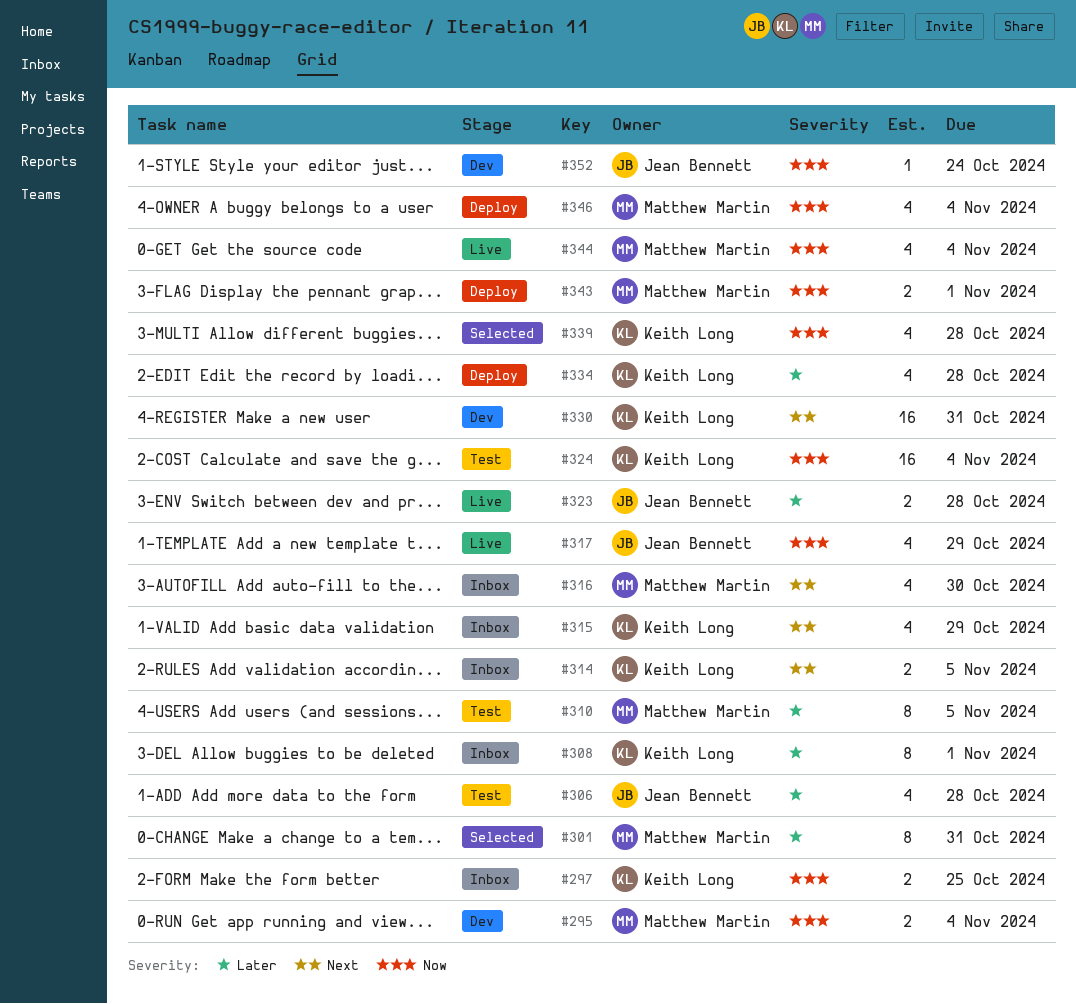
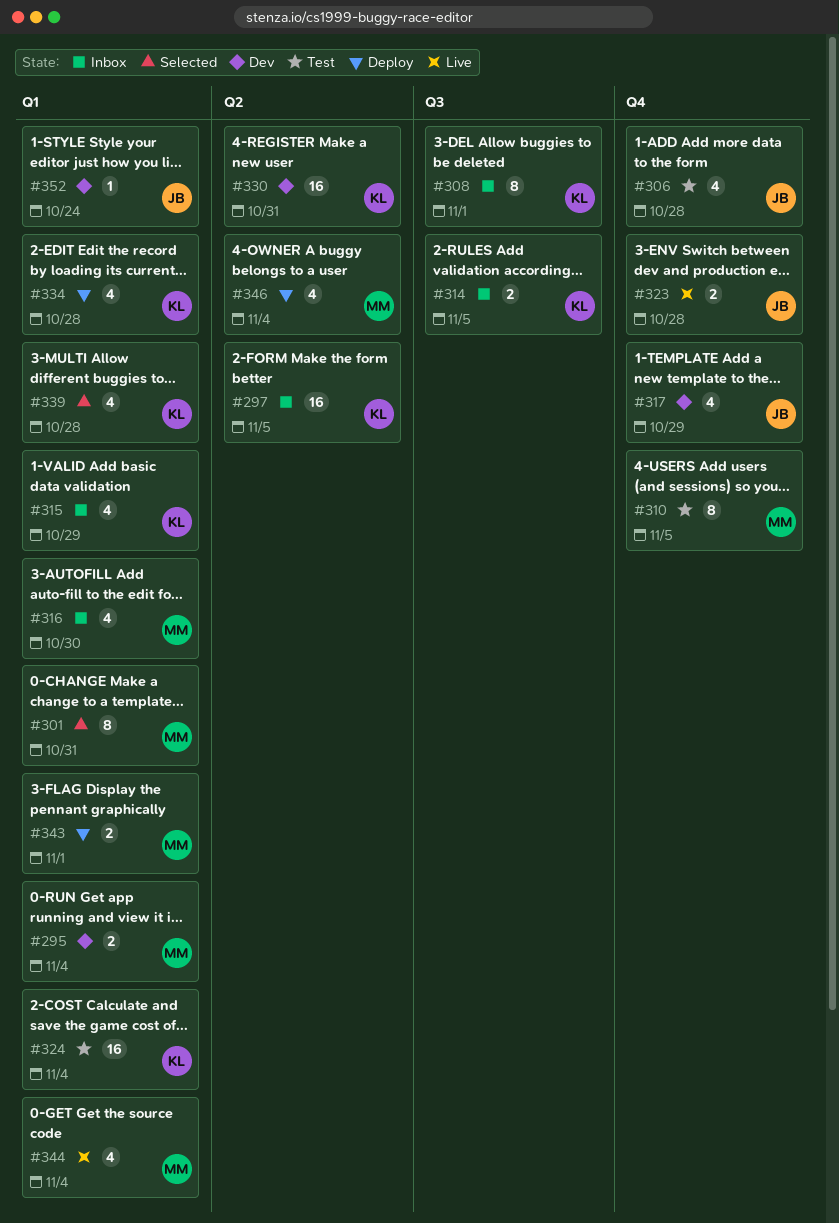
#297, estimate: 2 -> 16
#297, due: Oct 25 -> Nov 5
#317, status: Live -> Dev

